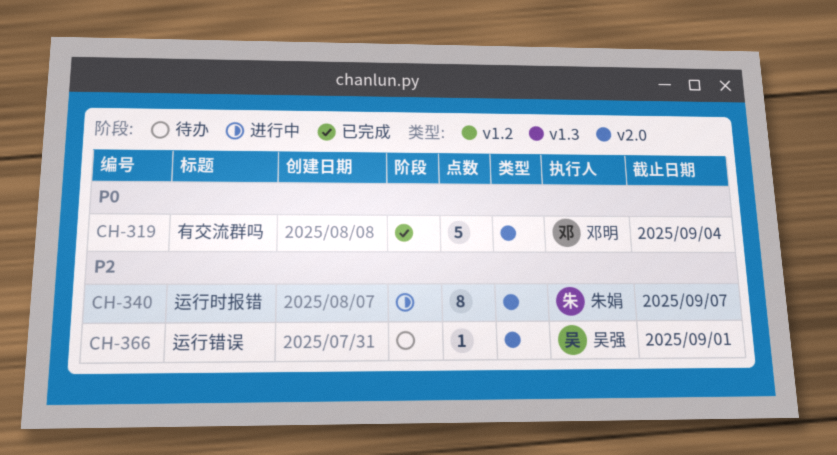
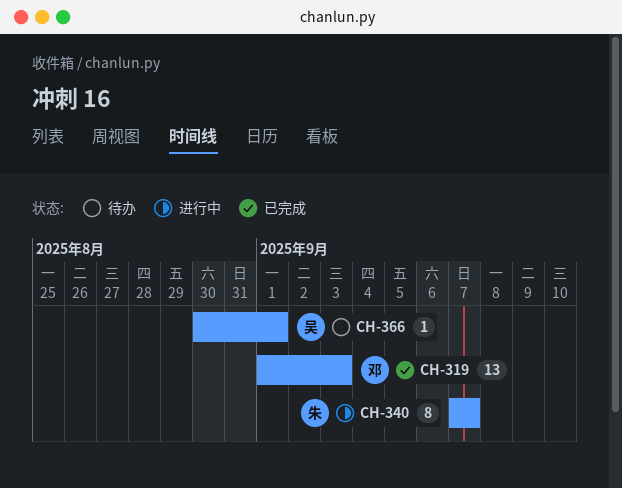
CH-319, estimate: 5 -> 13
CH-319, due: Sep 4 -> Sep 3

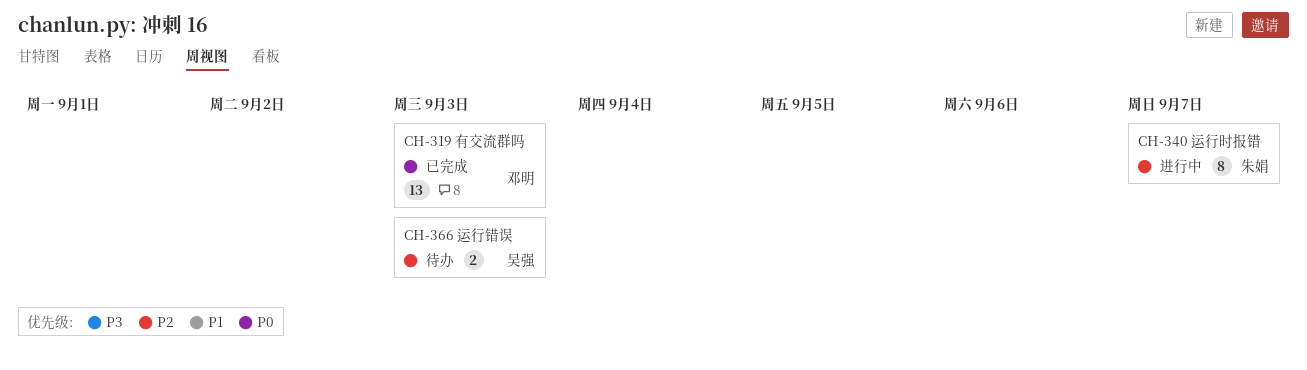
CH-366, estimate: 1 -> 2
CH-366, due: Sep 1 -> Sep 3

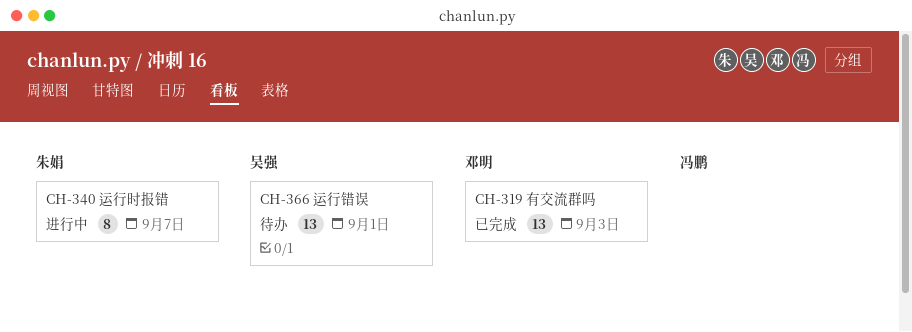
CH-366, estimate: 2 -> 13
CH-366, due: Sep 3 -> Sep 1

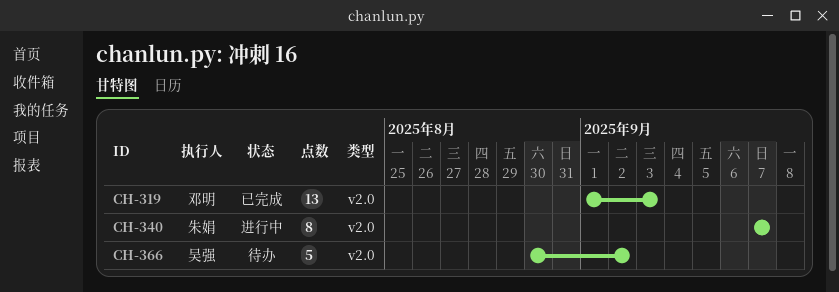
CH-366, estimate: 13 -> 5
CH-366, due: Sep 1 -> Sep 2

